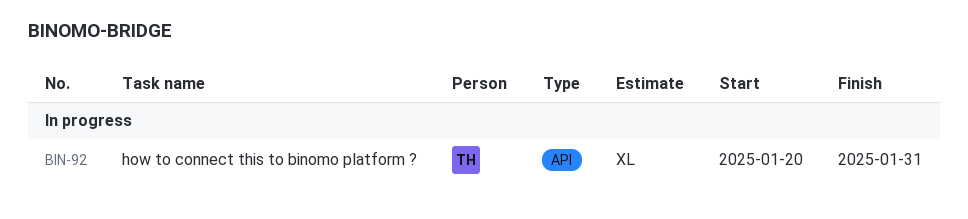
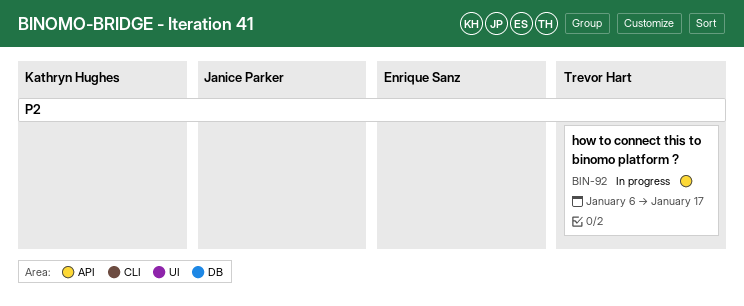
BIN-92, start: Jan 20 -> Jan 6
BIN-92, due: Jan 31 -> Jan 17

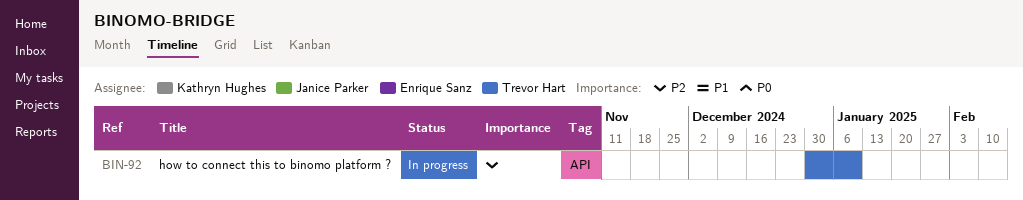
BIN-92, start: Jan 6 -> Dec 30
BIN-92, due: Jan 17 -> Jan 10

